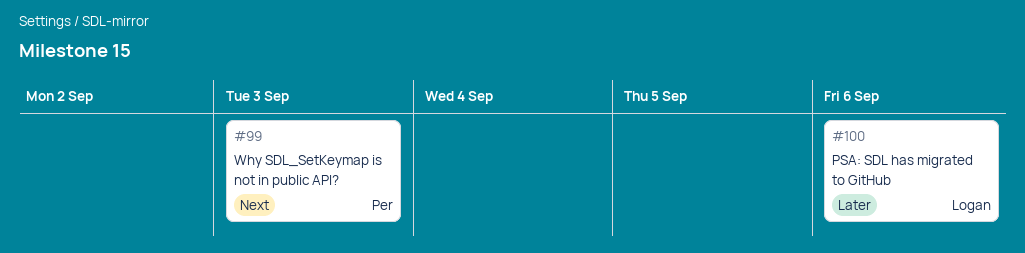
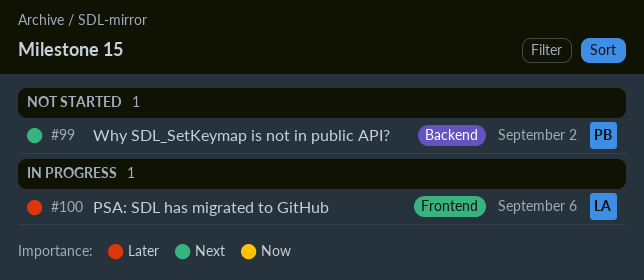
#99, due: Sep 3 -> Sep 2

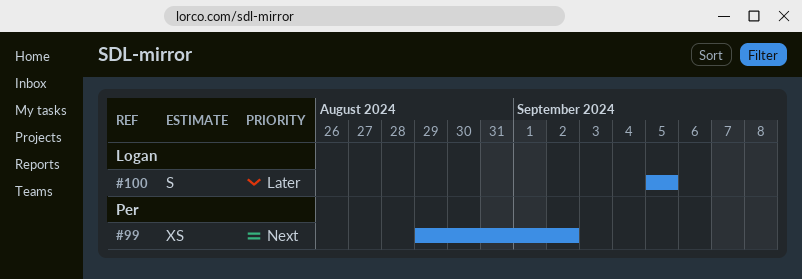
#100, due: Sep 6 -> Sep 5

